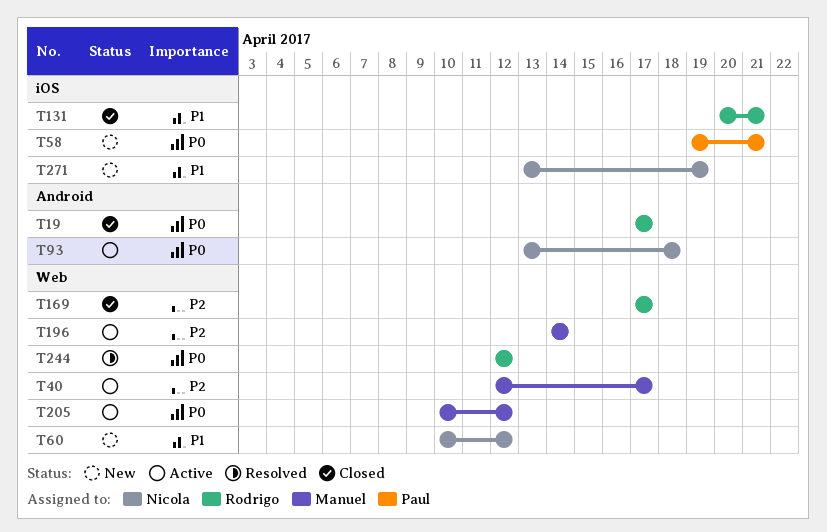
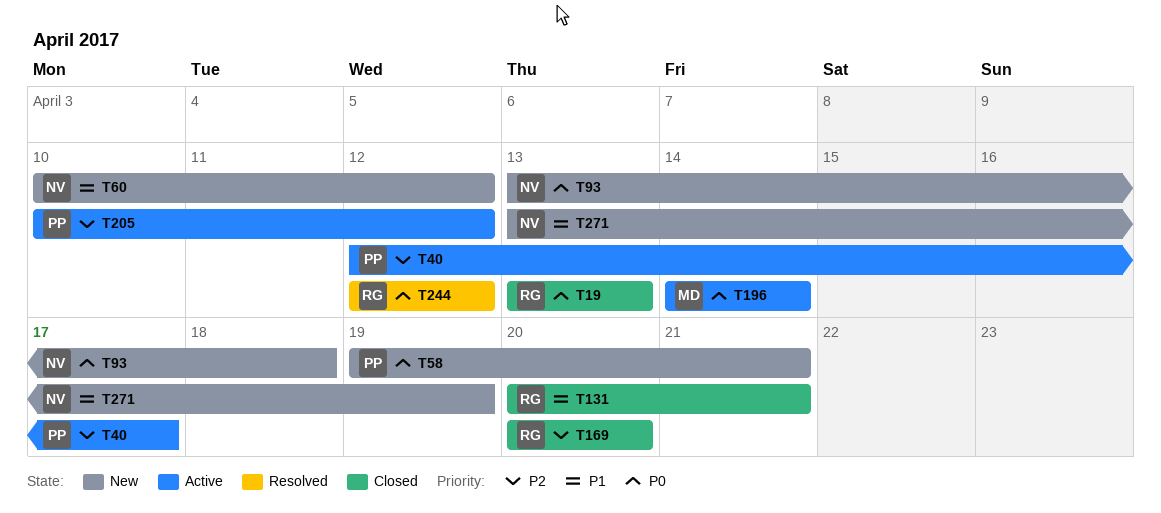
T19, start: Apr 17 -> Apr 13
T19, due: Apr 17 -> Apr 13
T40, owner: Manuel -> Paul
T93, status: Active -> New
T169, start: Apr 17 -> Apr 20
T169, due: Apr 17 -> Apr 20
T196, priority: P2 -> P0
T205, owner: Manuel -> Paul
T205, priority: P0 -> P2

